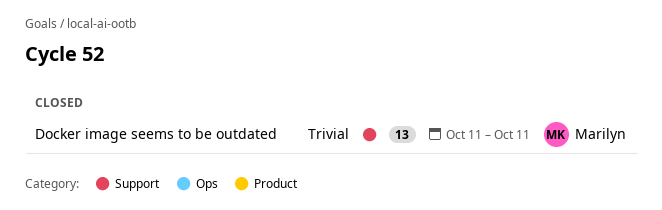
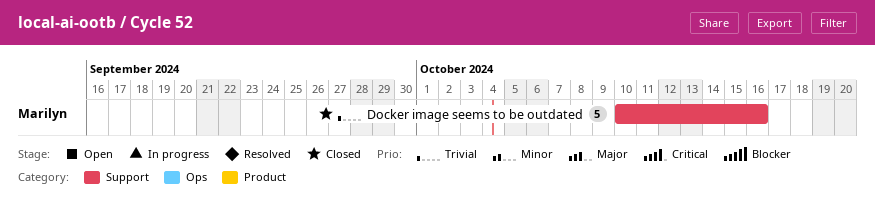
Docker image seems to be outdated, estimate: 13 -> 5
Docker image seems to be outdated, start: Oct 11 -> Oct 10
Docker image seems to be outdated, due: Oct 11 -> Oct 16

